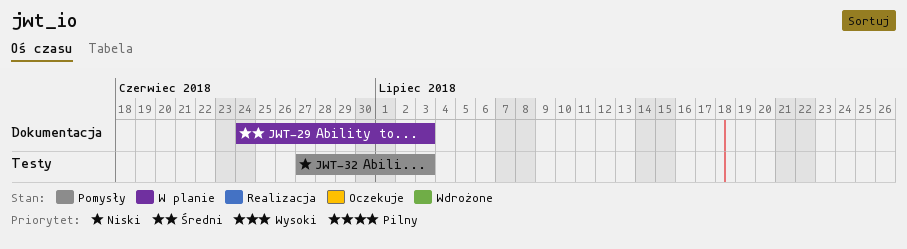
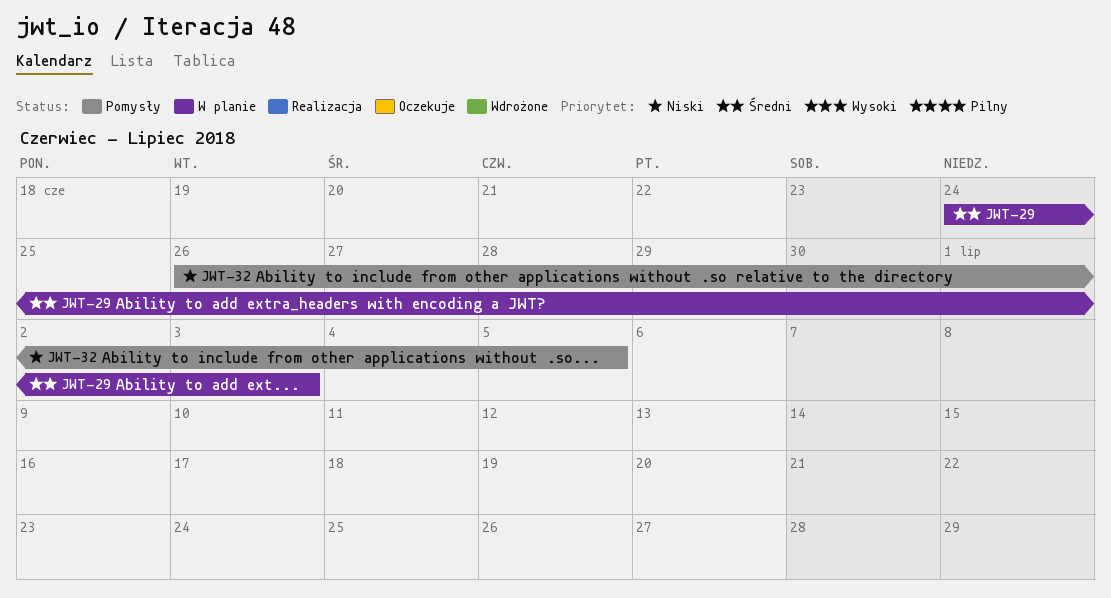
JWT-32, start: Jun 27 -> Jun 26
JWT-32, due: Jul 3 -> Jul 5

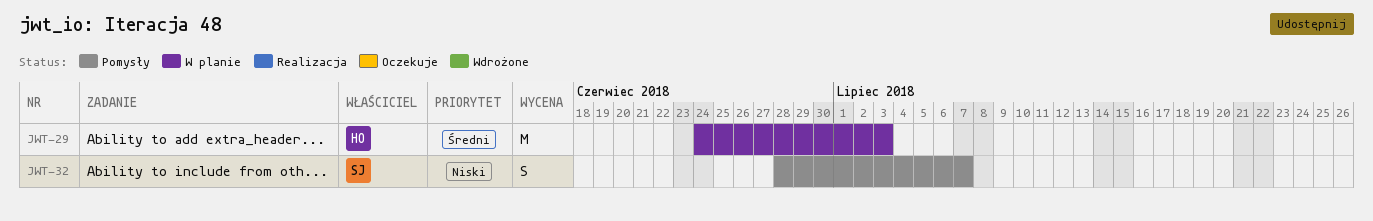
JWT-32, start: Jun 26 -> Jun 28
JWT-32, due: Jul 5 -> Jul 7

